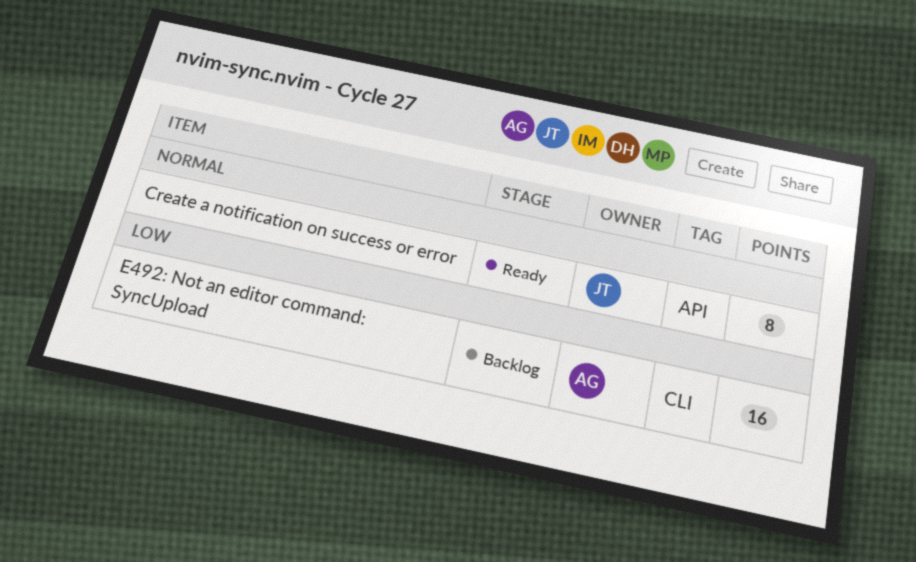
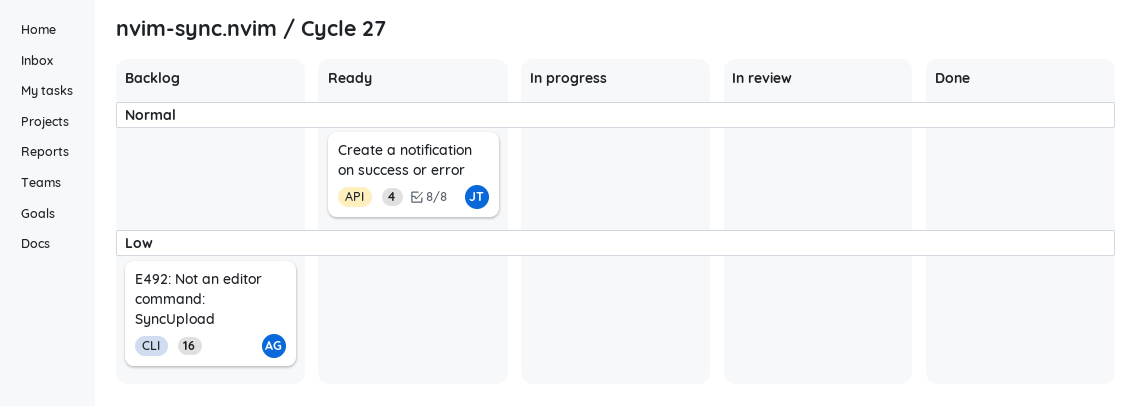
Create a notification on success or error, estimate: 8 -> 4

